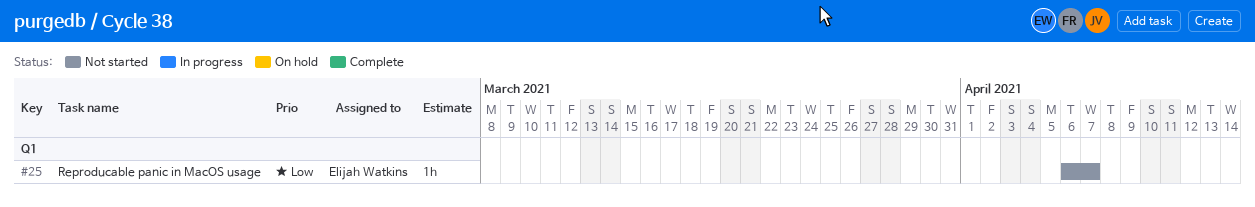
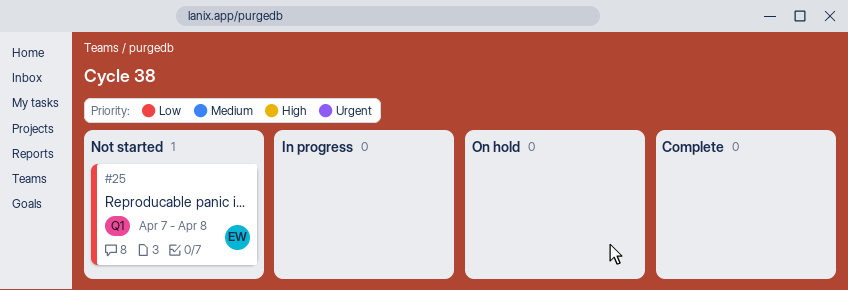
#25, start: Apr 6 -> Apr 7
#25, due: Apr 7 -> Apr 8

